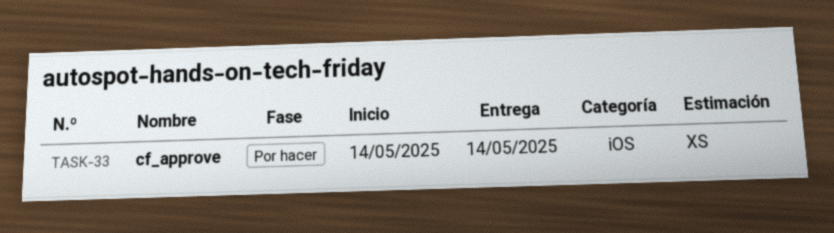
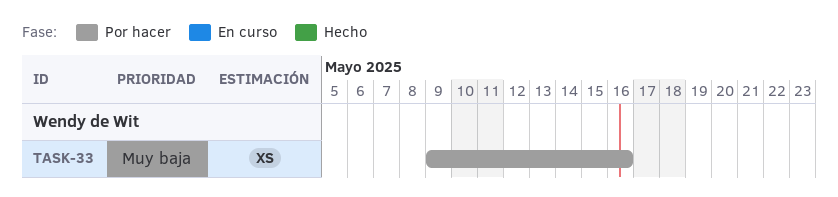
TASK-33, start: May 14 -> May 9
TASK-33, due: May 14 -> May 16

